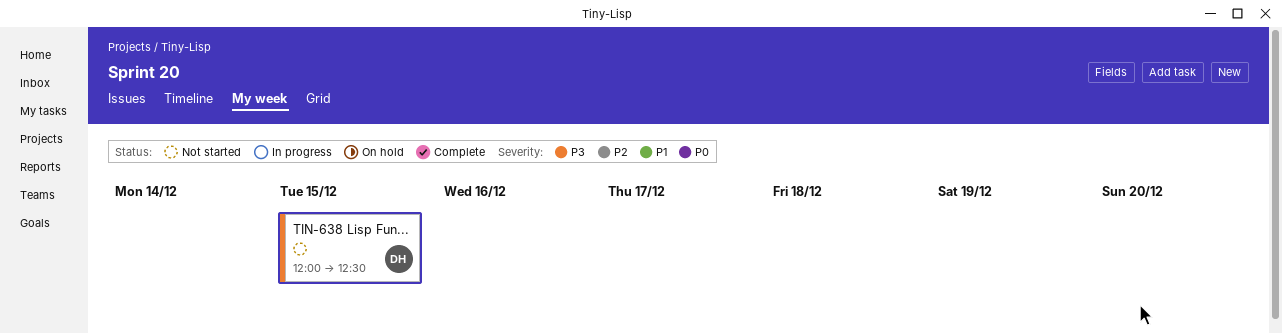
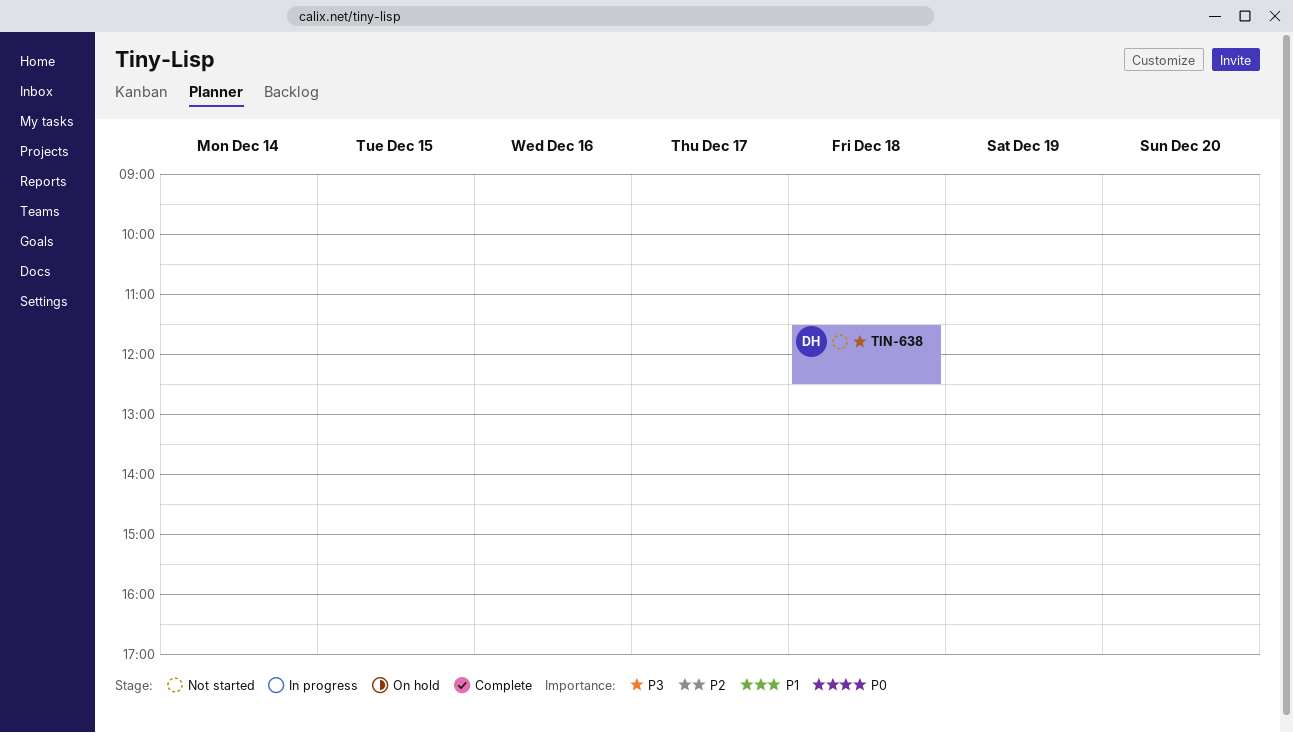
TIN-638, day: Dec 15 -> Dec 18
TIN-638, begins: 12:00 -> 11:30

